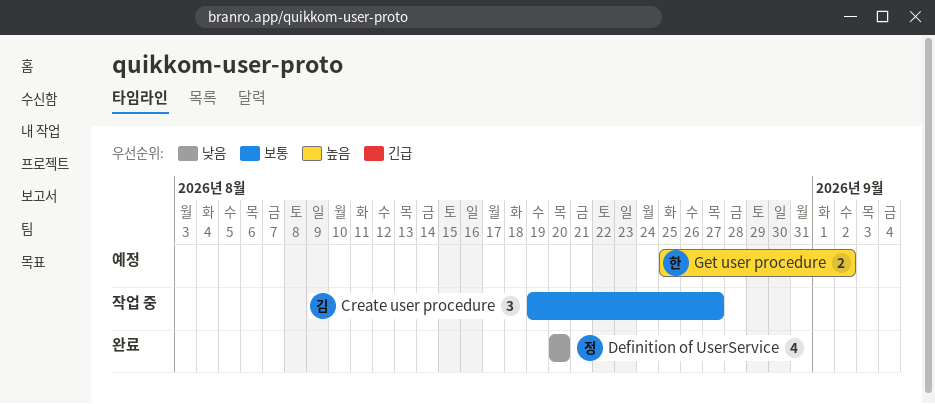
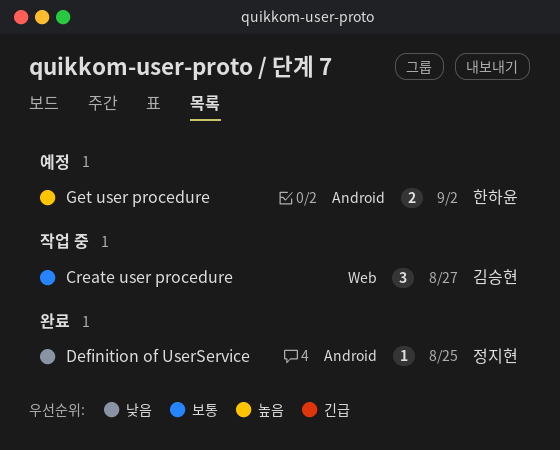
Definition of UserService, estimate: 4 -> 1
Definition of UserService, due: Aug 20 -> Aug 25

